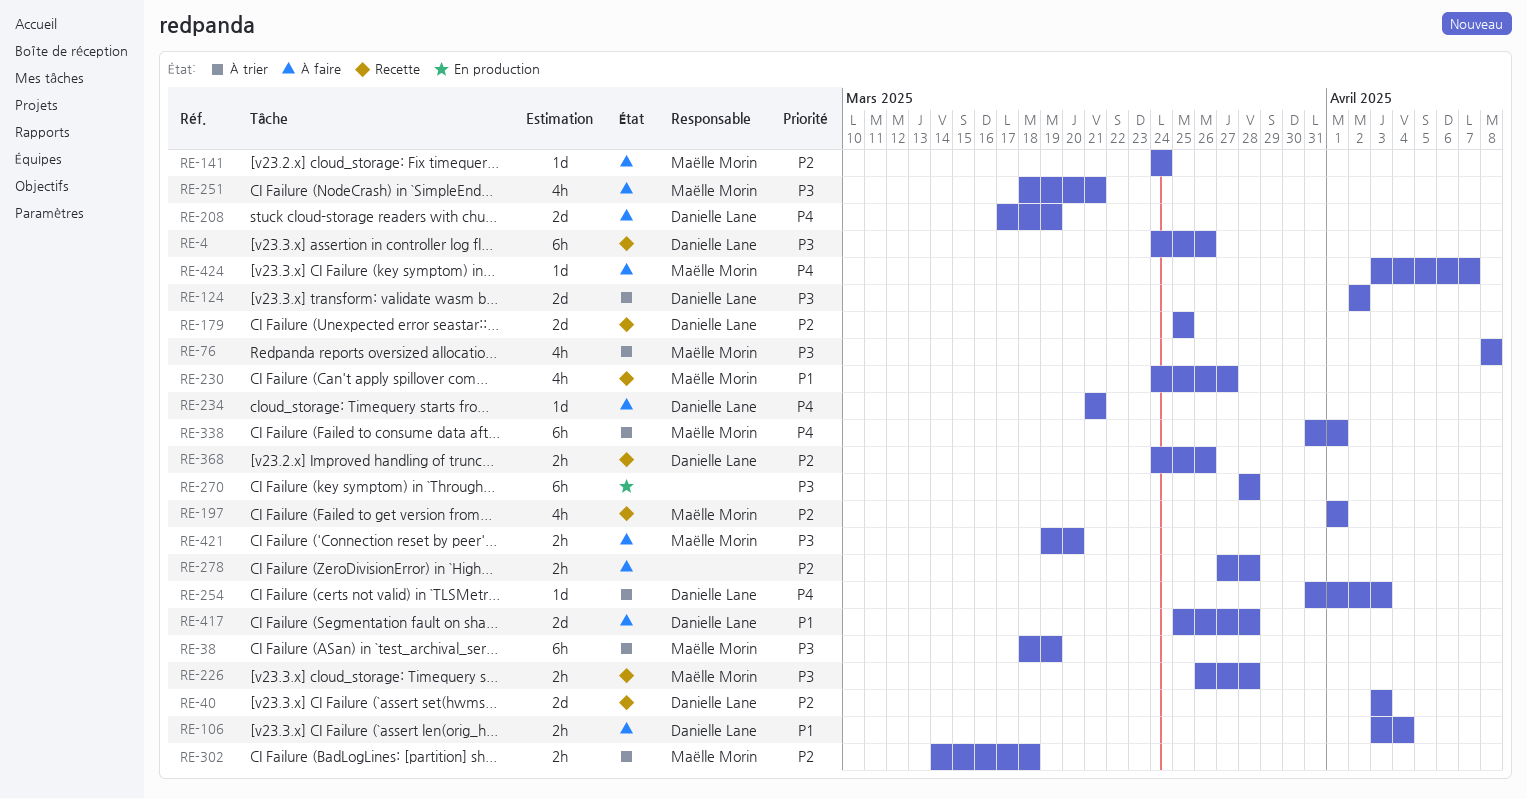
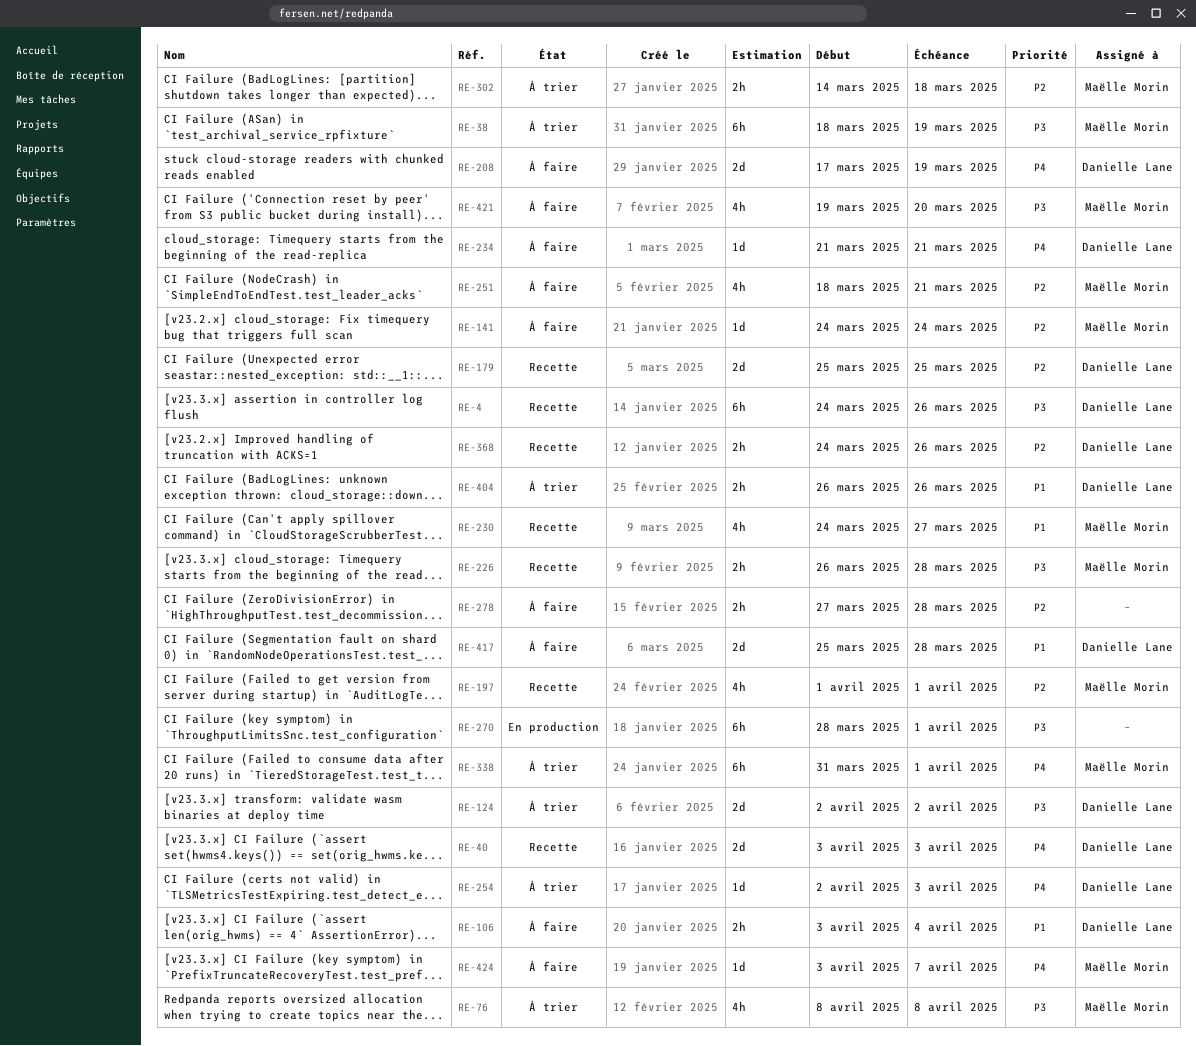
RE-40, priority: P2 -> P4
RE-251, priority: P3 -> P2
RE-254, start: Mar 31 -> Apr 2
RE-270, due: Mar 28 -> Apr 1
RE-404: none -> present
RE-421, estimate: 2h -> 4h

